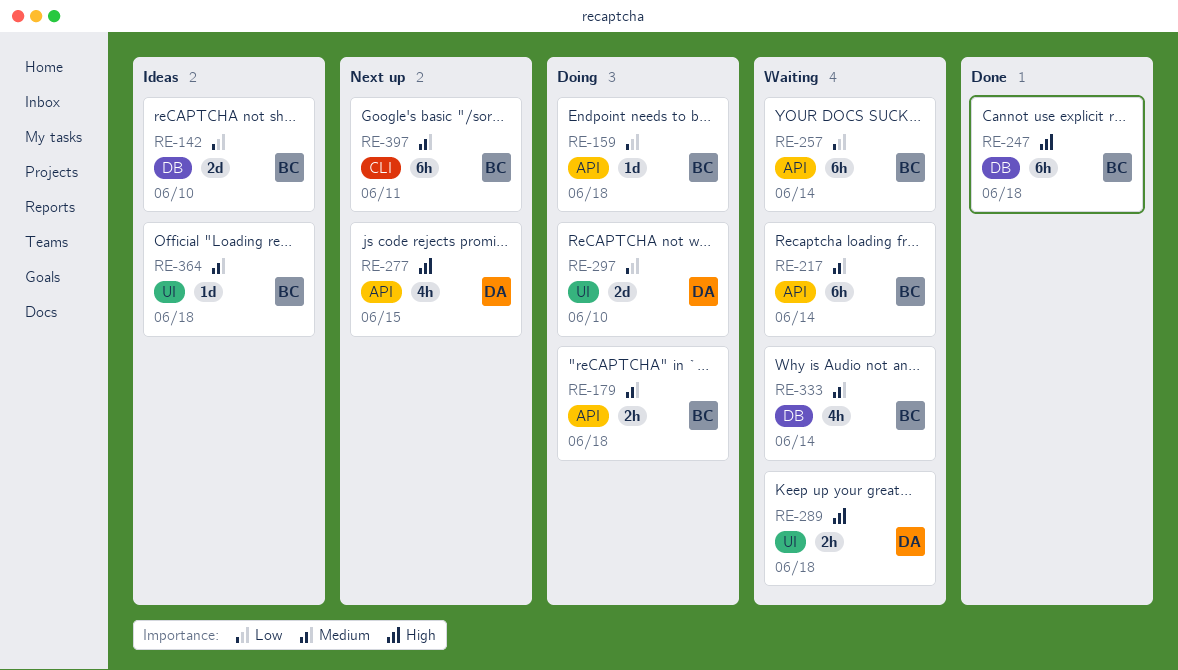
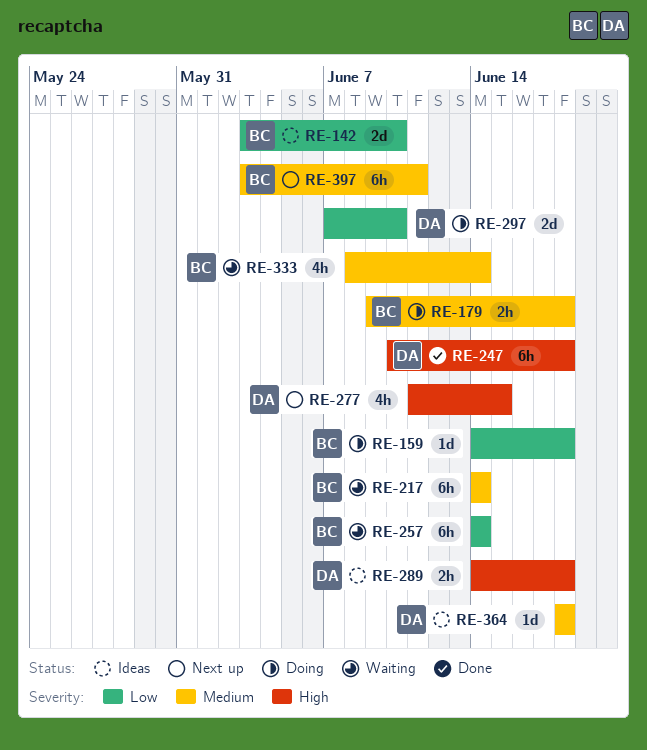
RE-247, owner: BC -> DA
RE-289, status: Waiting -> Ideas
RE-364, owner: BC -> DA

